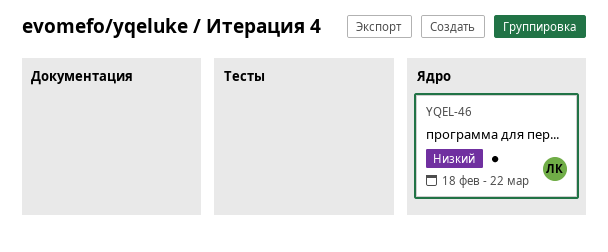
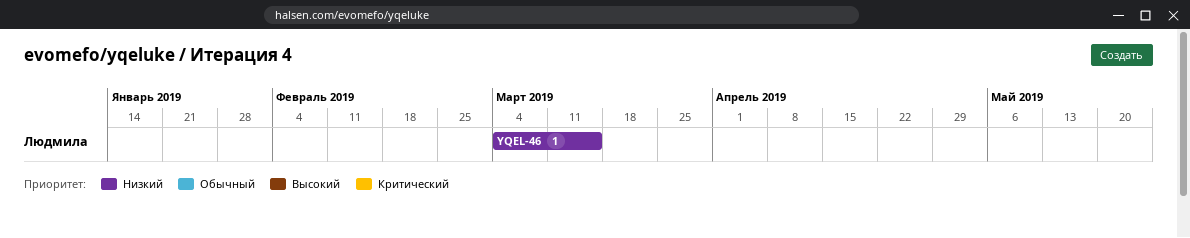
YQEL-46, start: Feb 18 -> Mar 4
YQEL-46, due: Mar 22 -> Mar 15

